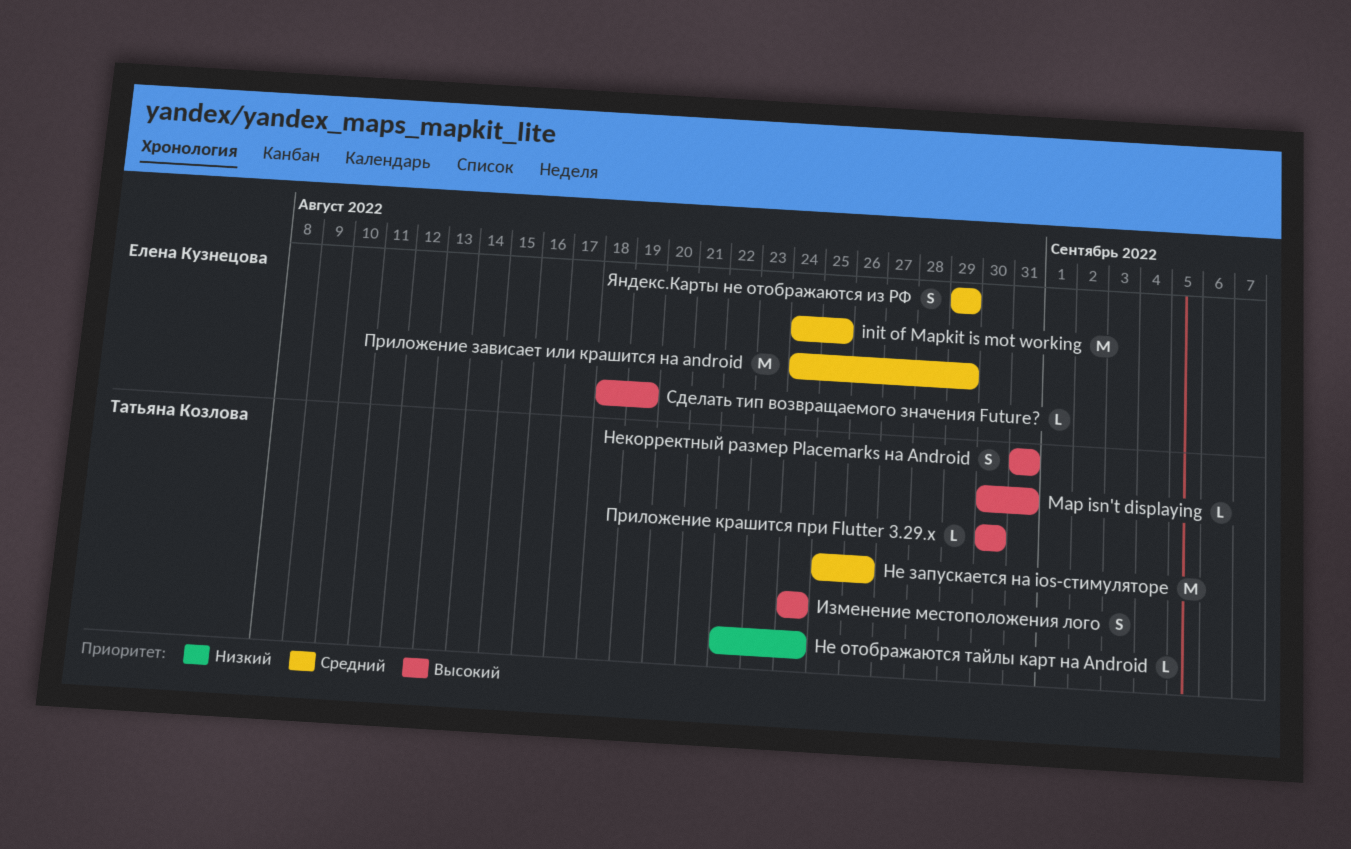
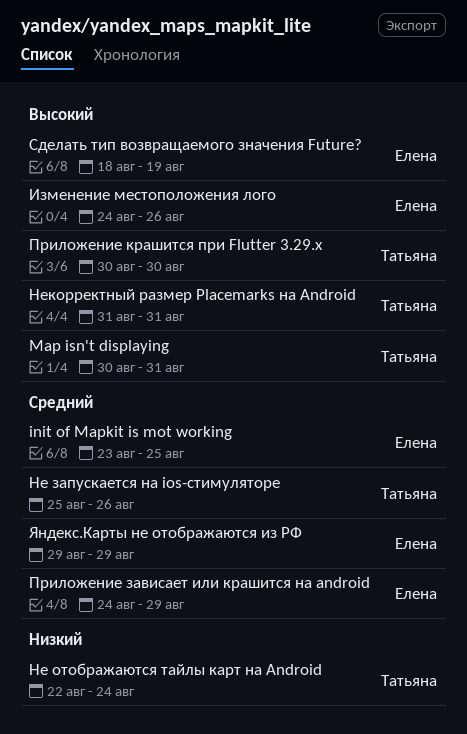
init of Mapkit is mot working, start: Aug 24 -> Aug 23
Изменение местоположения лого, owner: Татьяна Козлова -> Елена Кузнецова
Изменение местоположения лого, due: Aug 24 -> Aug 26

